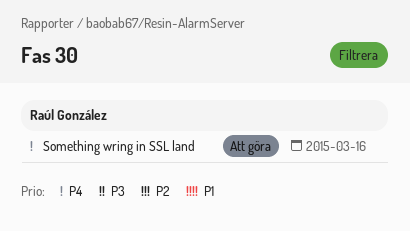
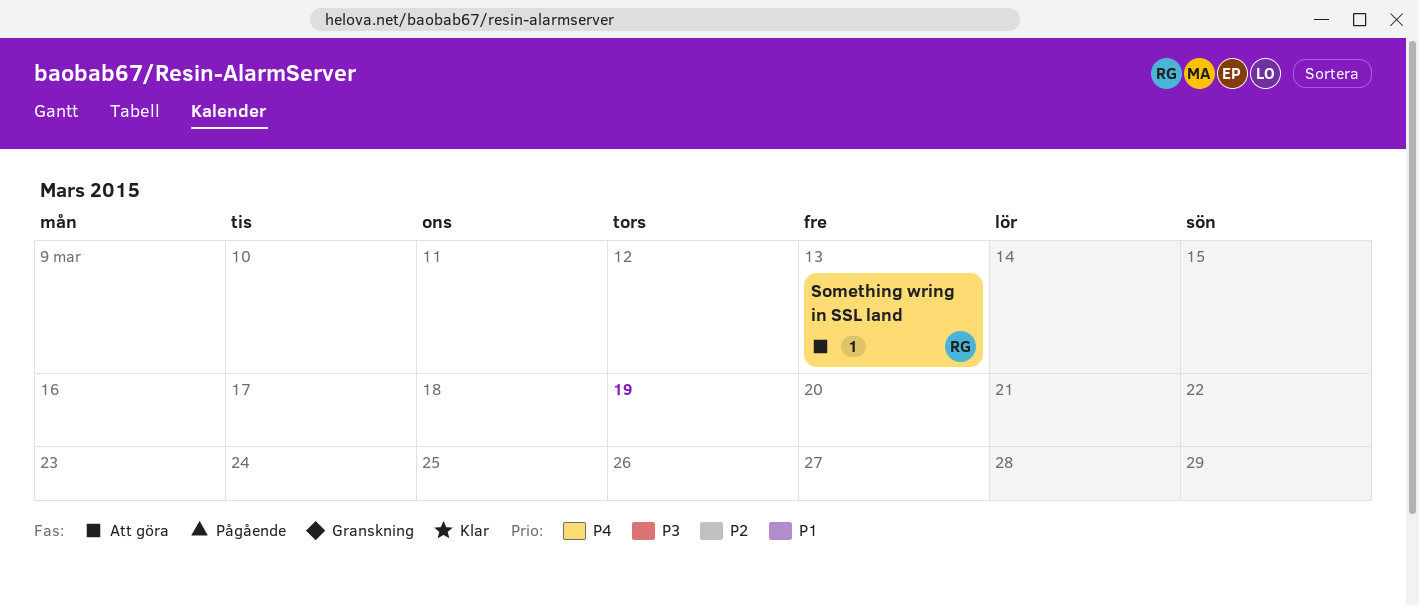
Something wring in SSL land, due: Mar 16 -> Mar 13

